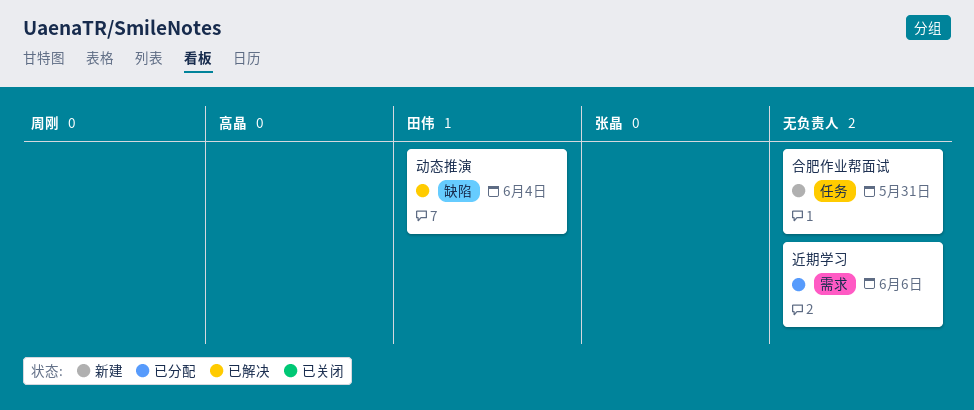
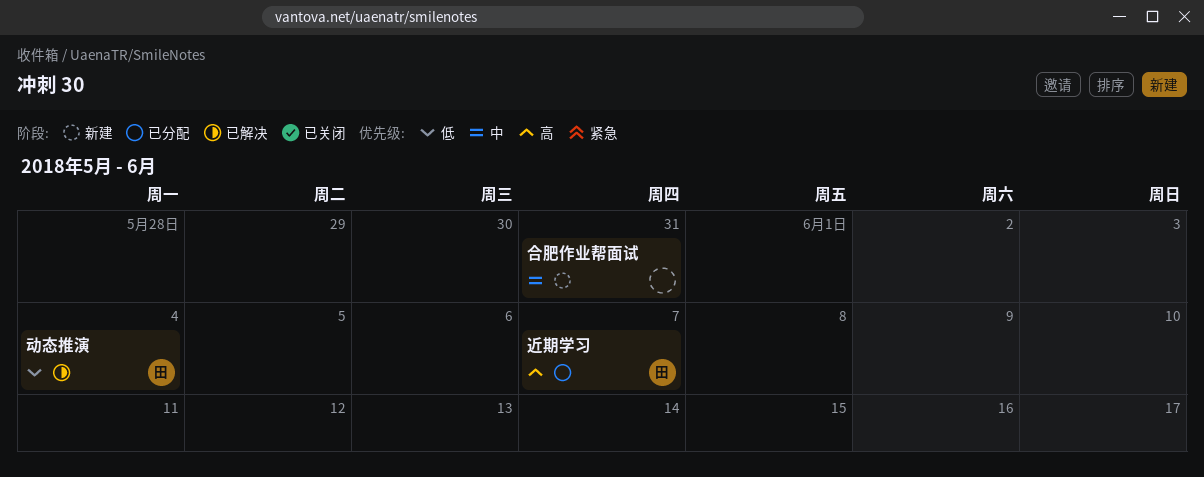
近期学习, owner: none -> 田伟
近期学习, due: Jun 6 -> Jun 7

